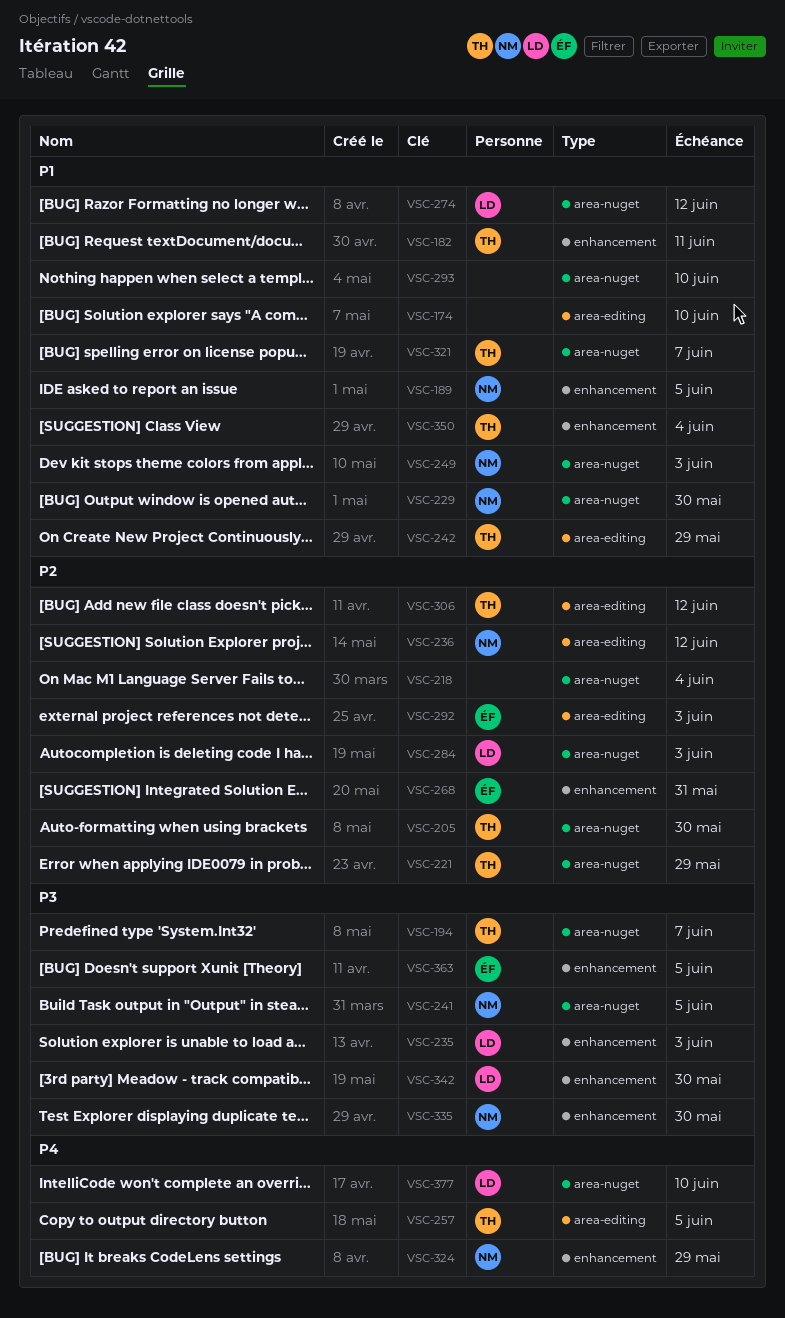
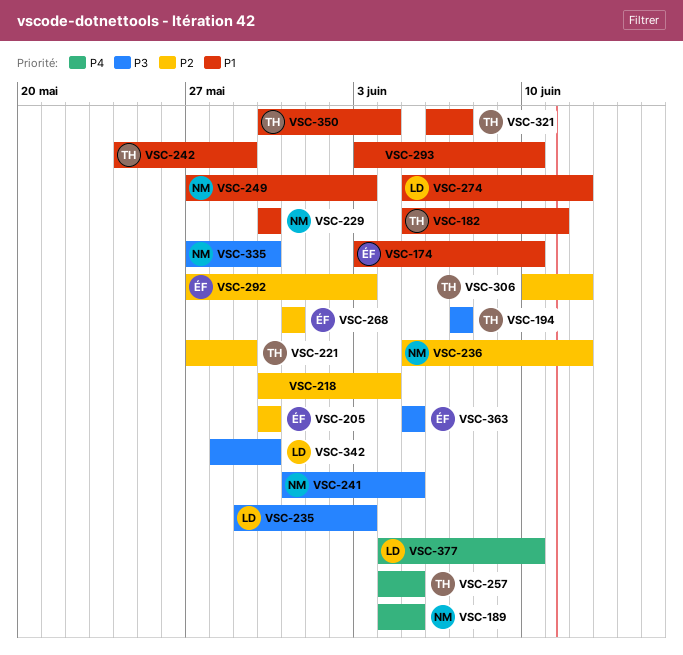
VSC-174, owner: none -> ÉF
VSC-189, priority: P1 -> P4
VSC-205, owner: TH -> ÉF
VSC-284: present -> none
VSC-324: present -> none

